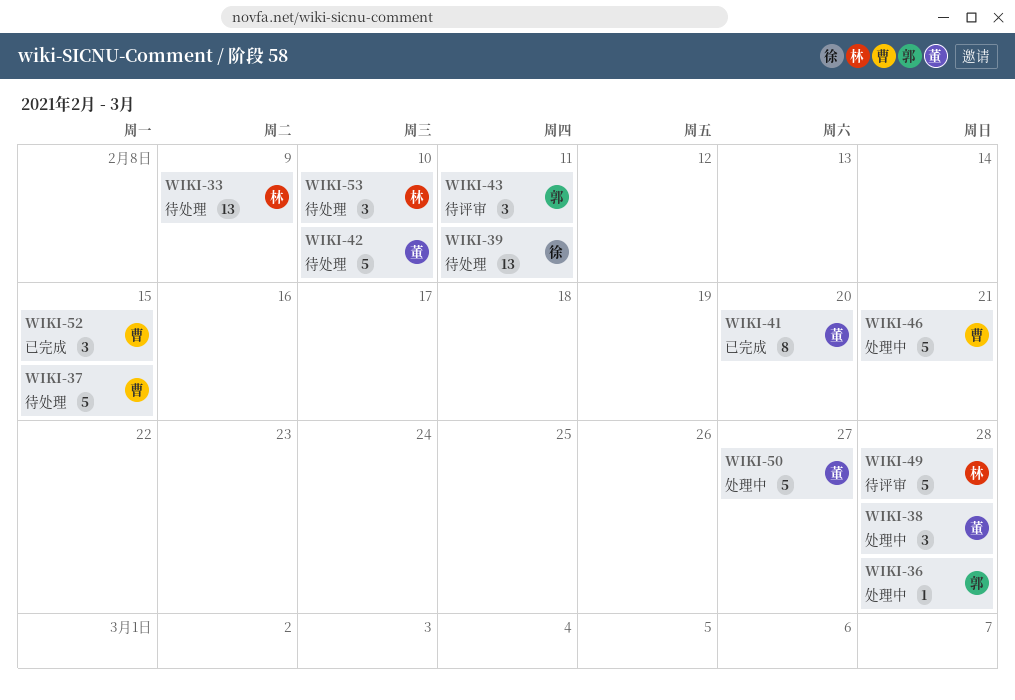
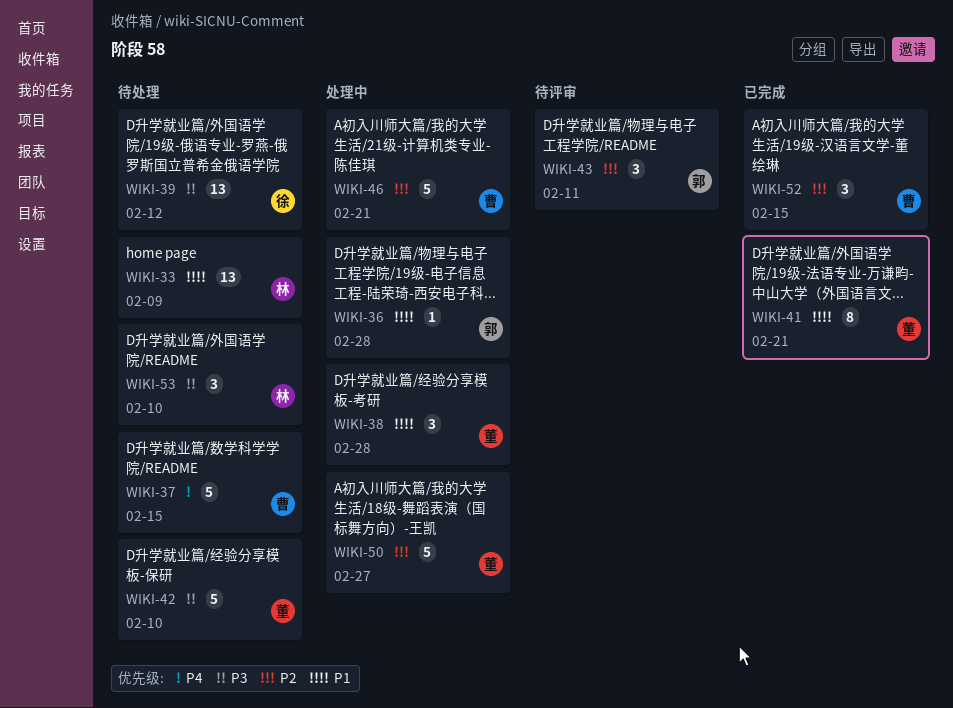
WIKI-39, due: Feb 11 -> Feb 12
WIKI-41, due: Feb 20 -> Feb 21
WIKI-49: present -> none

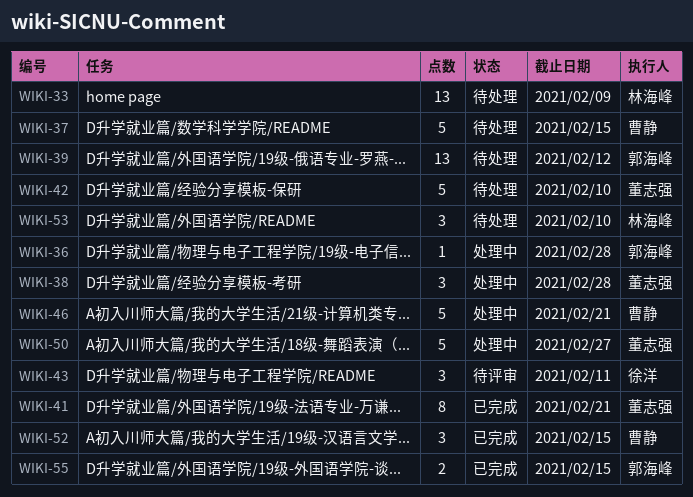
WIKI-39, owner: 徐洋 -> 郭海峰
WIKI-43, owner: 郭海峰 -> 徐洋
WIKI-55: none -> present

